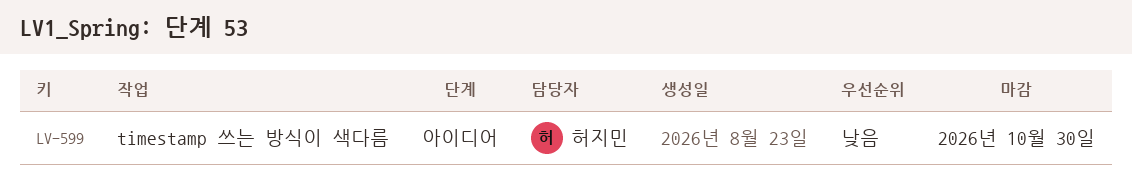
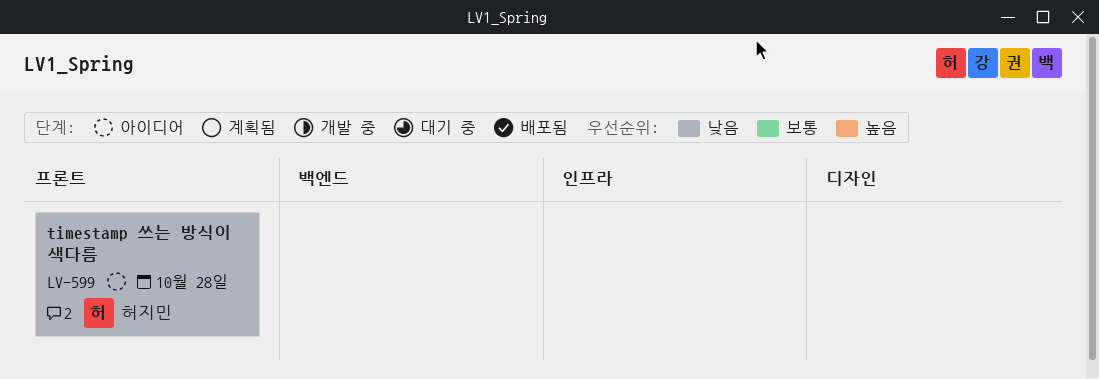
LV-599, due: Oct 30 -> Oct 28

